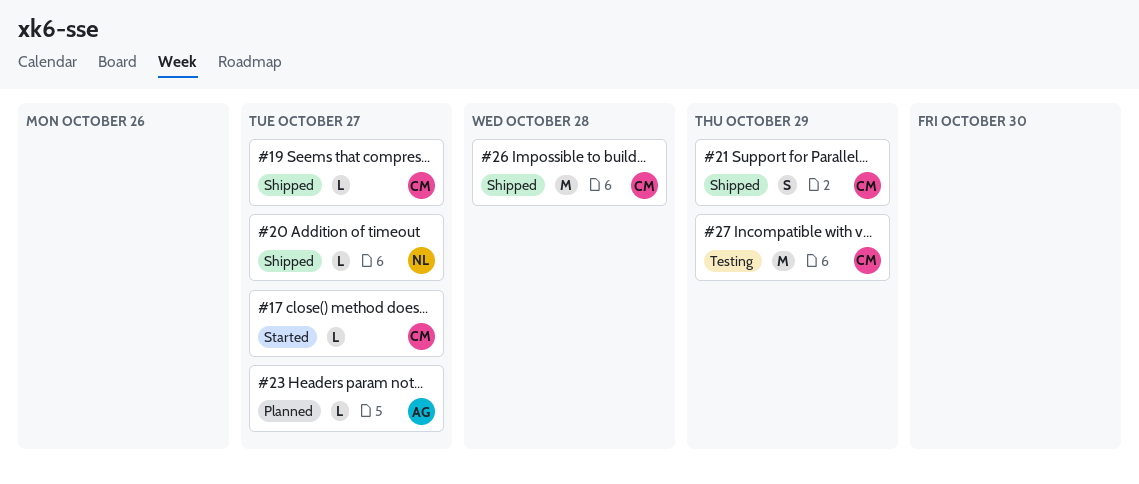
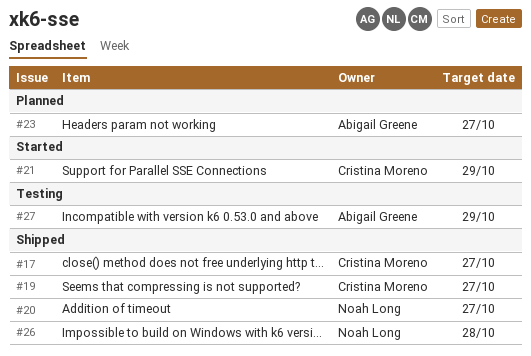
#17, status: Started -> Shipped
#21, status: Shipped -> Started
#26, owner: Cristina Moreno -> Noah Long
#27, owner: Cristina Moreno -> Abigail Greene

